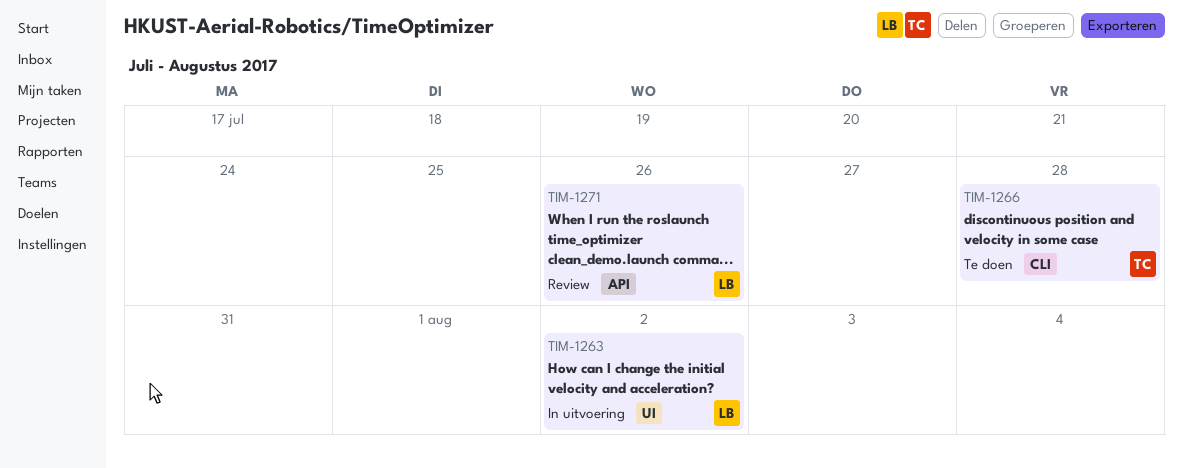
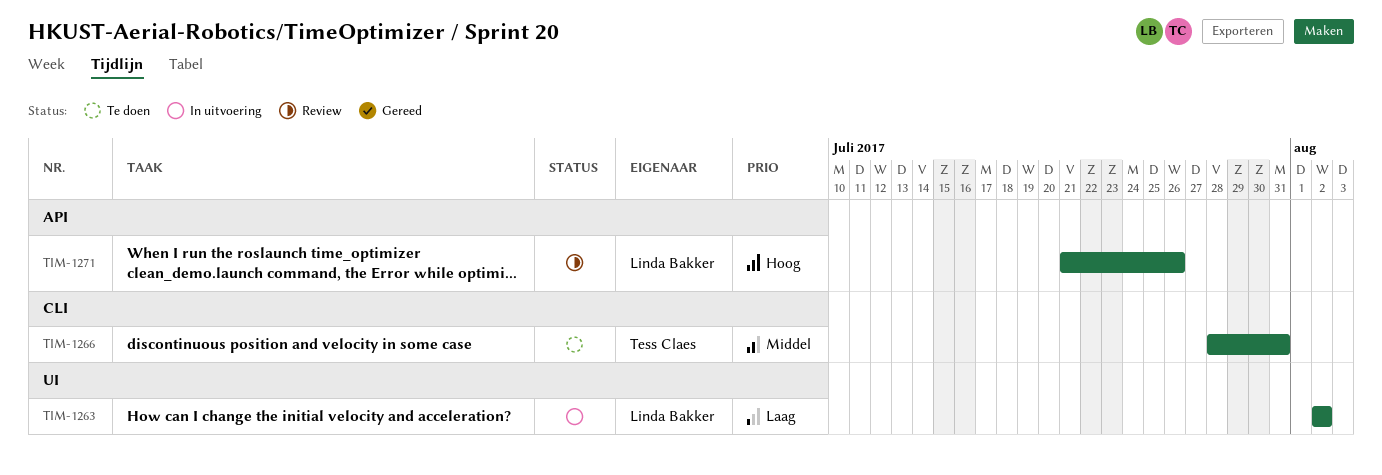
TIM-1266, due: Jul 28 -> Jul 31

